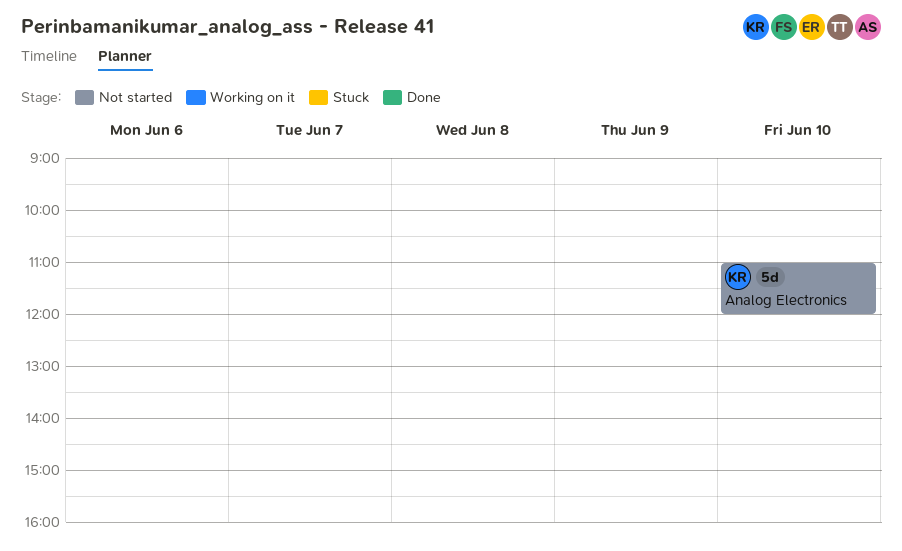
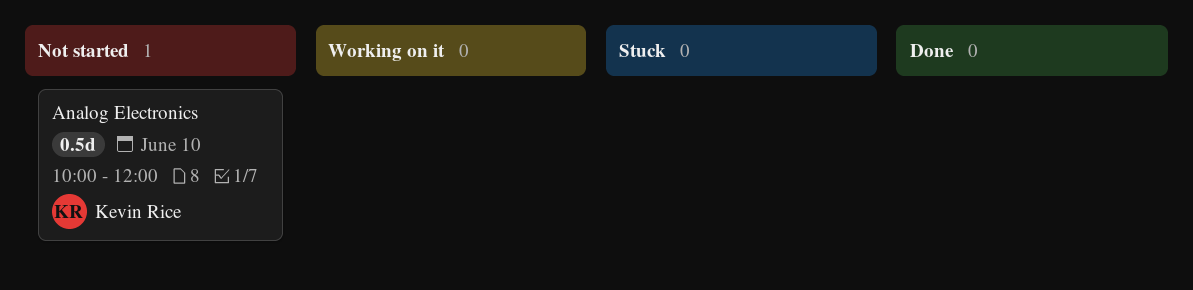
Analog Electronics, estimate: 5d -> 0.5d
Analog Electronics, begins: 11:00 -> 10:00

